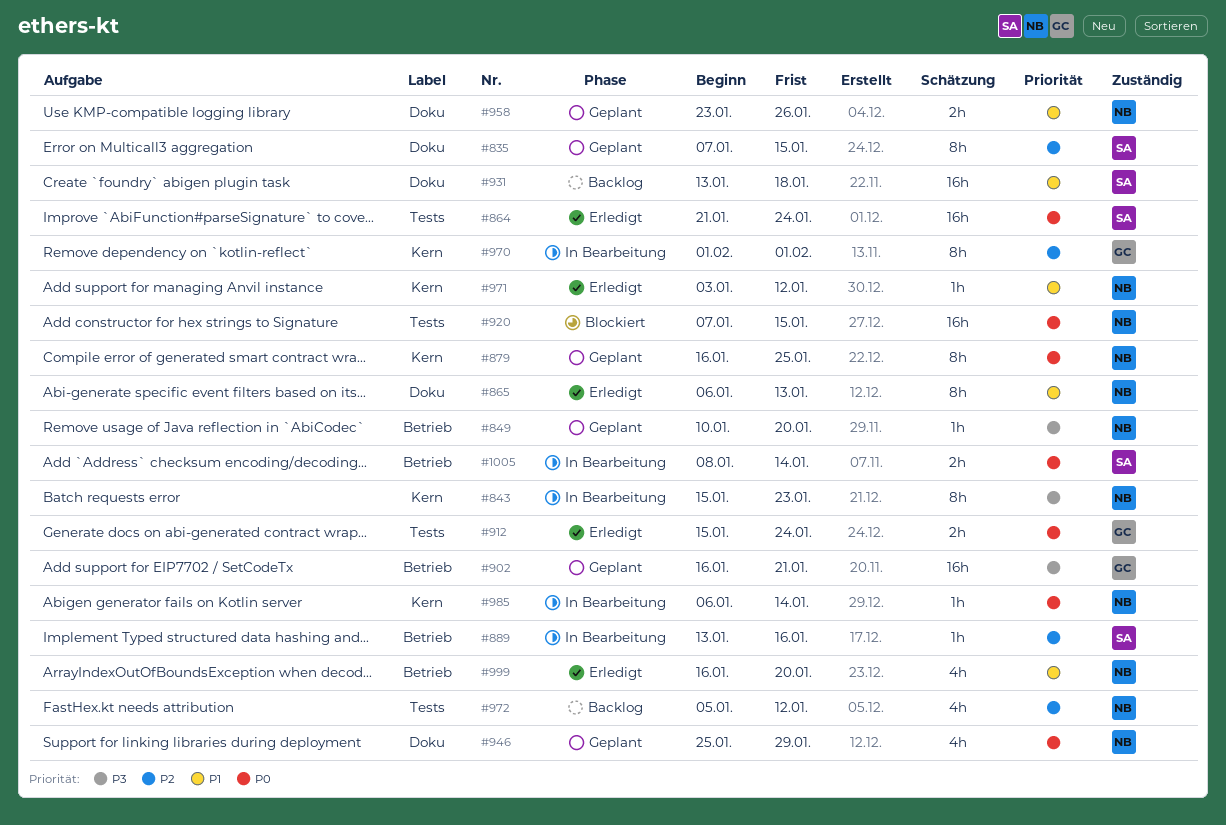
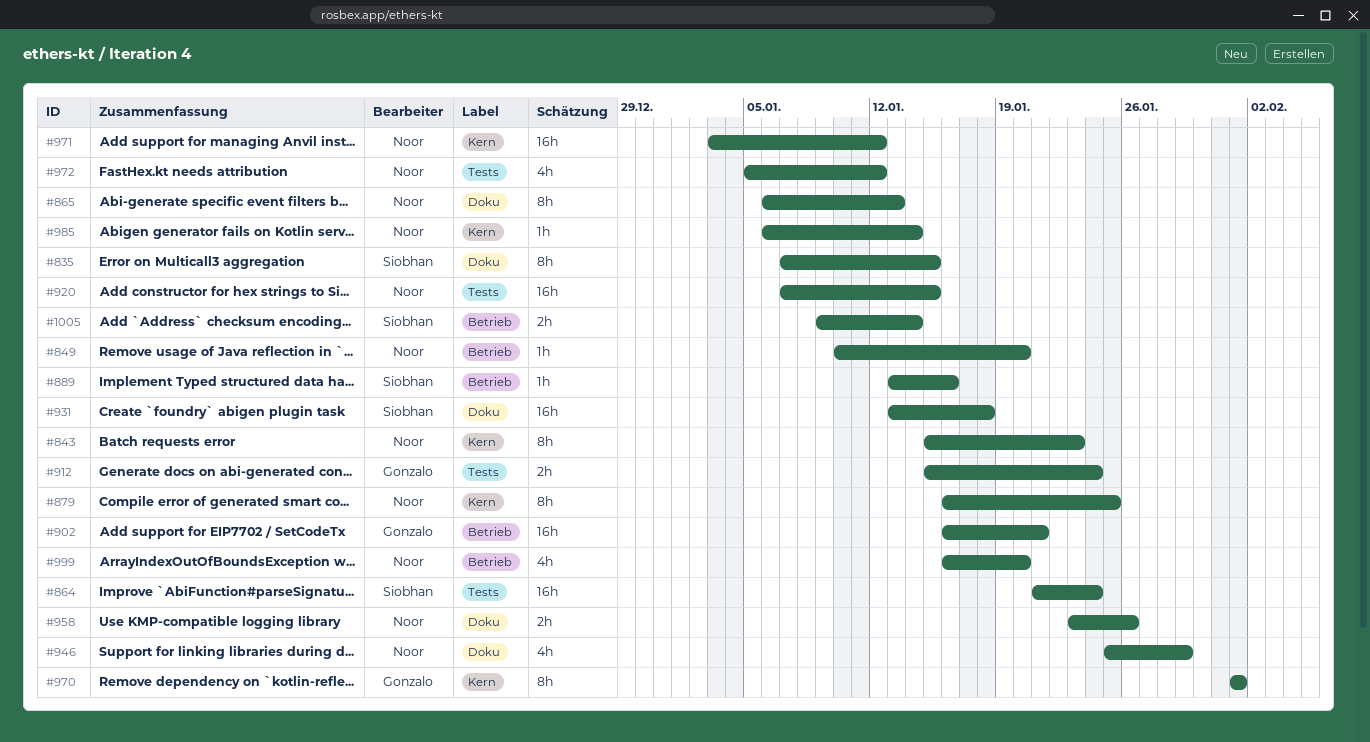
#971, estimate: 1h -> 16h
#1005, start: Jan 8 -> Jan 9

